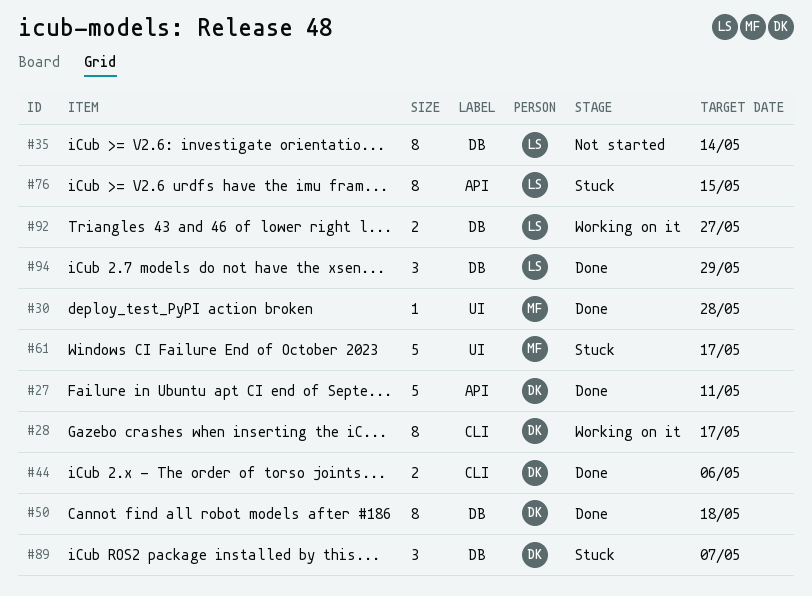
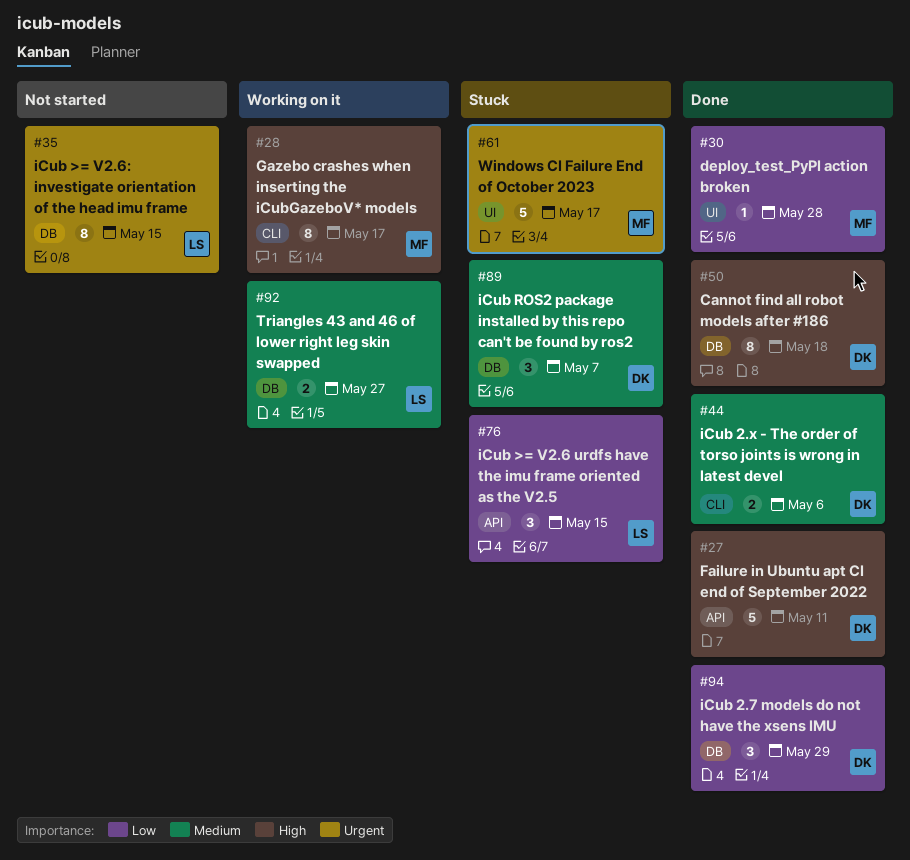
#28, owner: DK -> MF
#35, due: May 14 -> May 15
#76, estimate: 8 -> 3
#94, owner: LS -> DK

